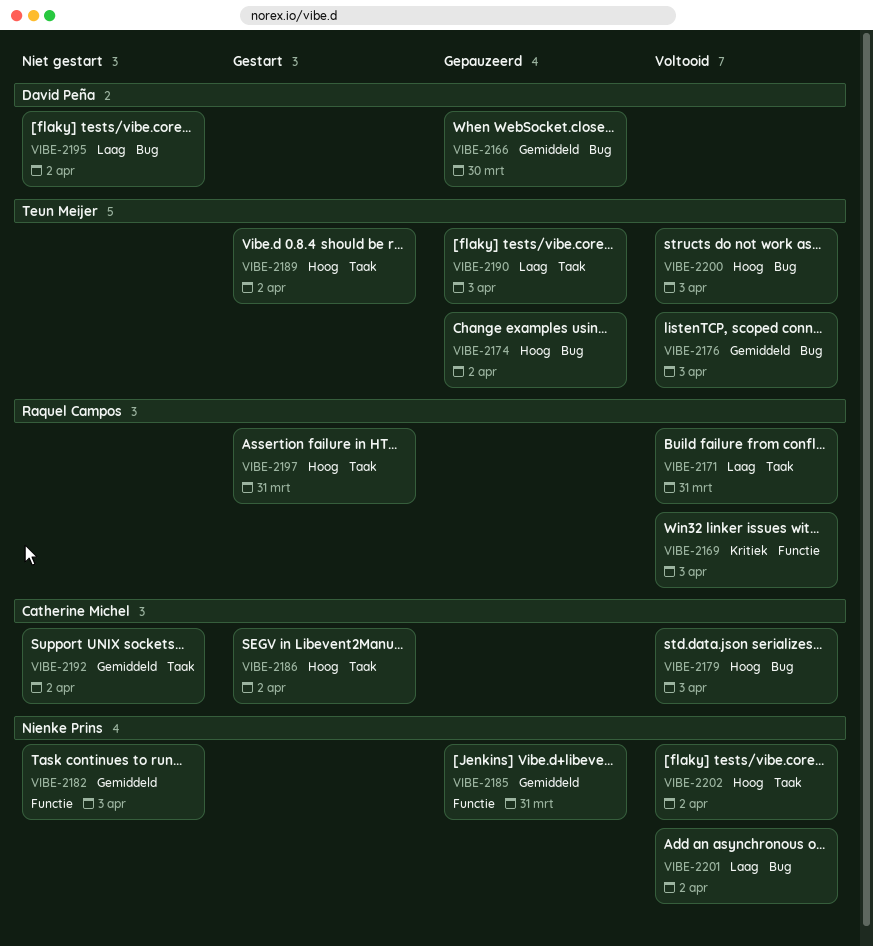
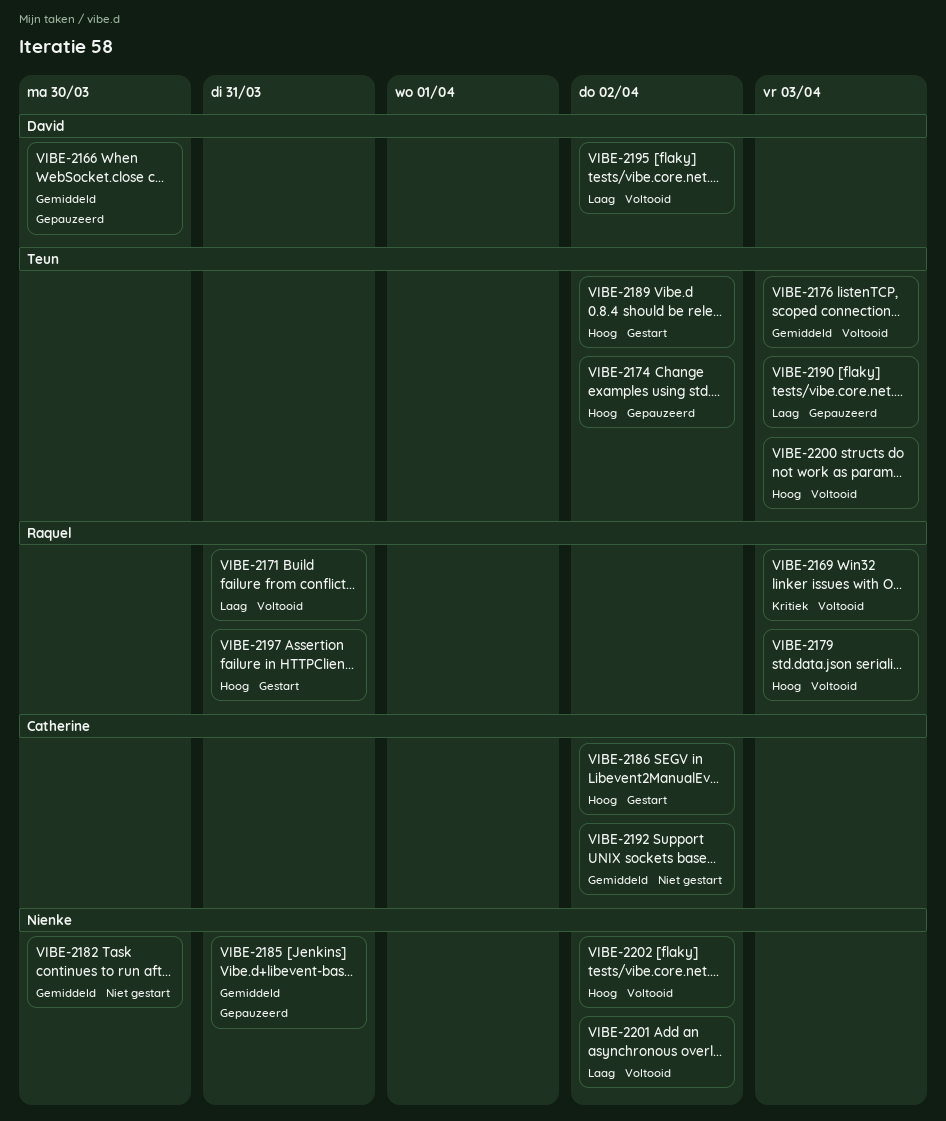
VIBE-2179, owner: Catherine Michel -> Raquel Campos
VIBE-2182, due: Apr 3 -> Mar 30
VIBE-2195, status: Niet gestart -> Voltooid

